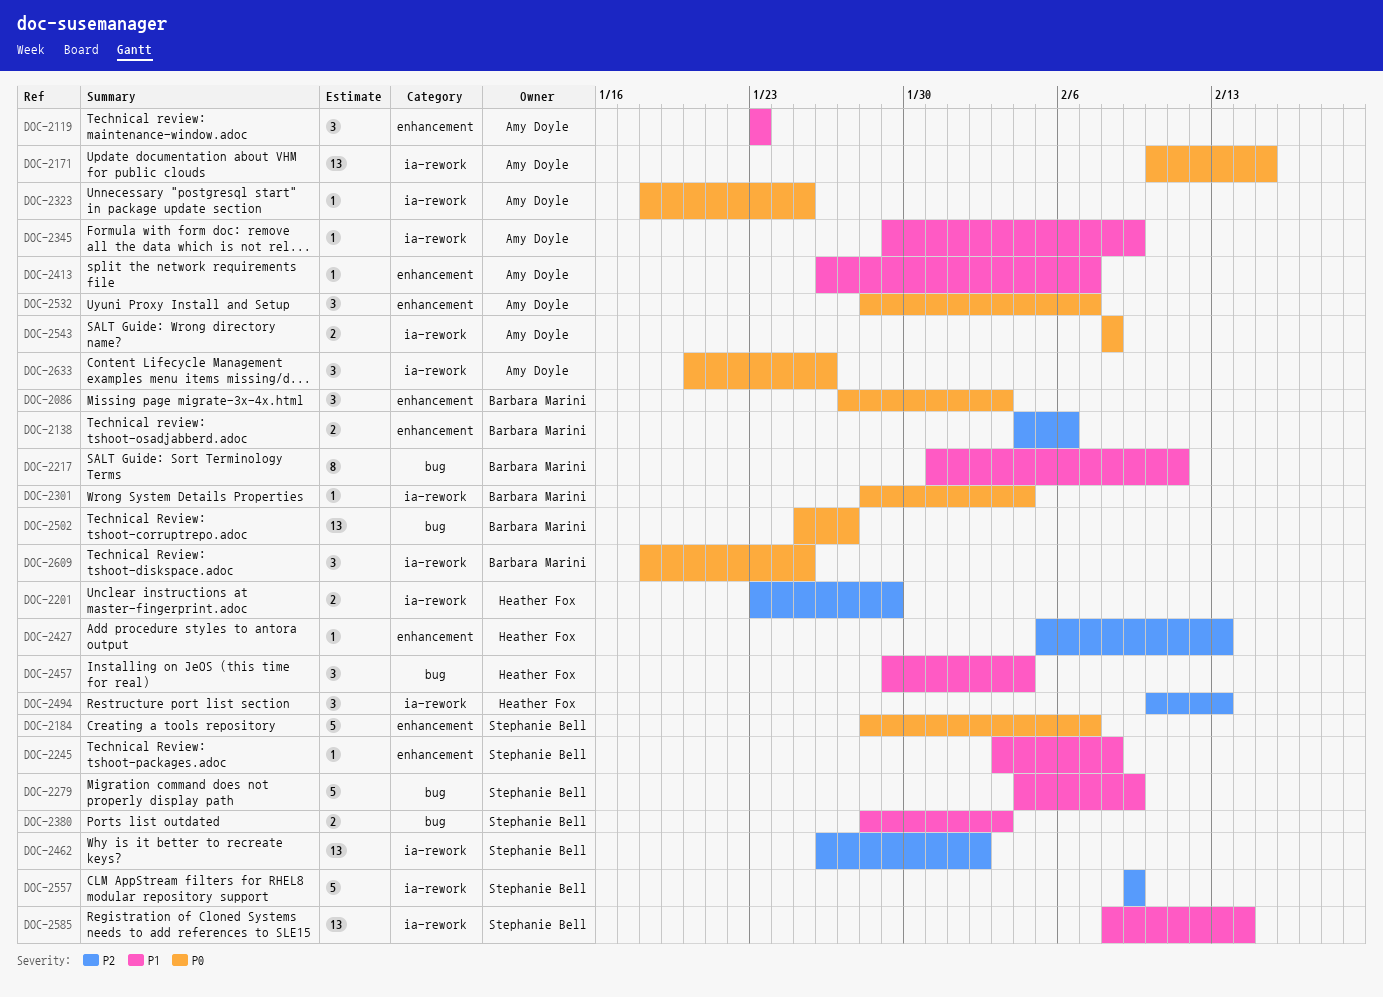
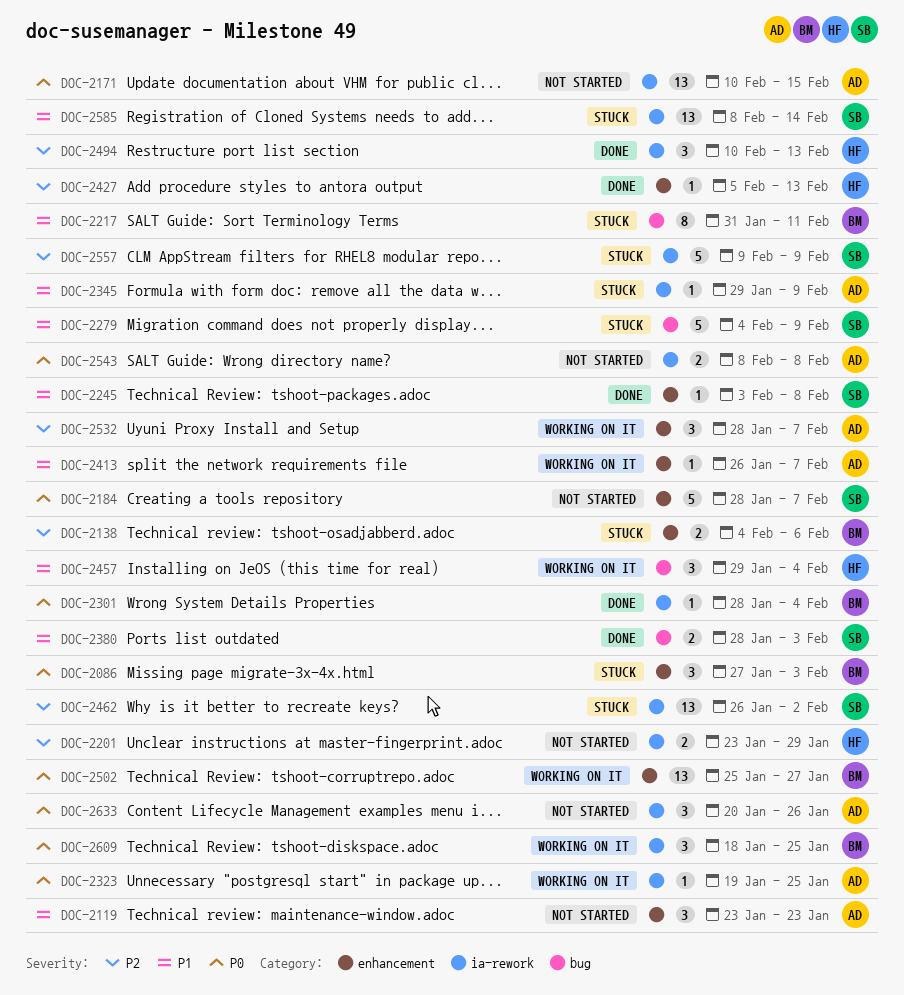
DOC-2323, start: Jan 18 -> Jan 19
DOC-2502, label: bug -> enhancement
DOC-2532, priority: P0 -> P2

